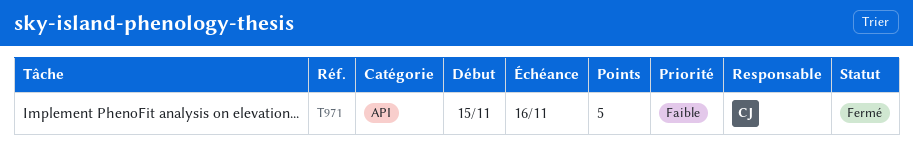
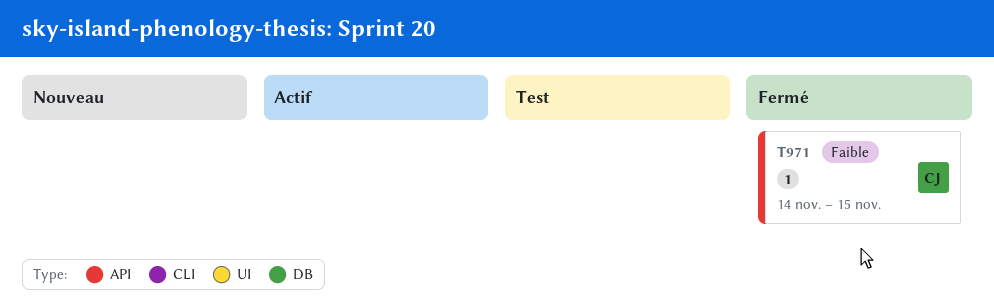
T971, estimate: 5 -> 1
T971, start: Nov 15 -> Nov 14
T971, due: Nov 16 -> Nov 15

